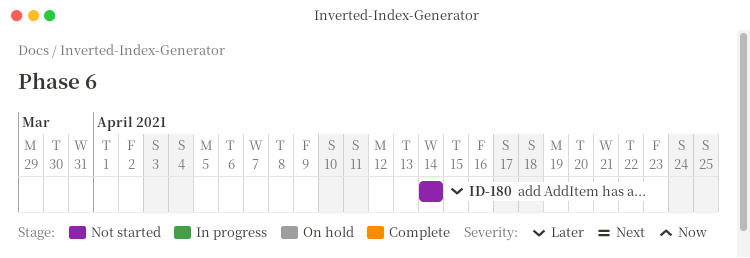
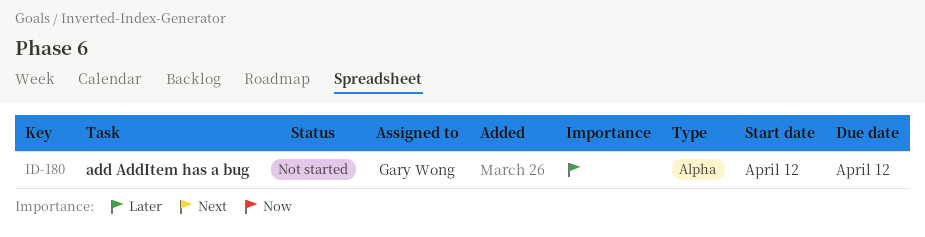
ID-180, start: Apr 14 -> Apr 12
ID-180, due: Apr 14 -> Apr 12

